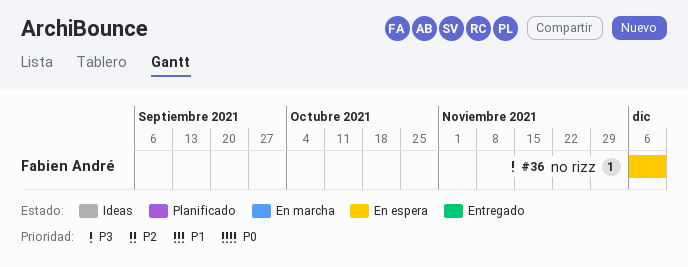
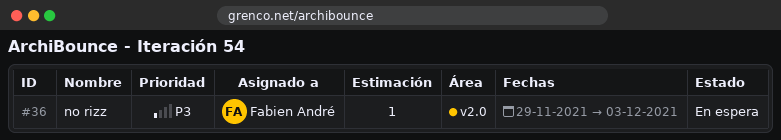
#36, start: Dec 6 -> Nov 29
#36, due: Dec 10 -> Dec 3

